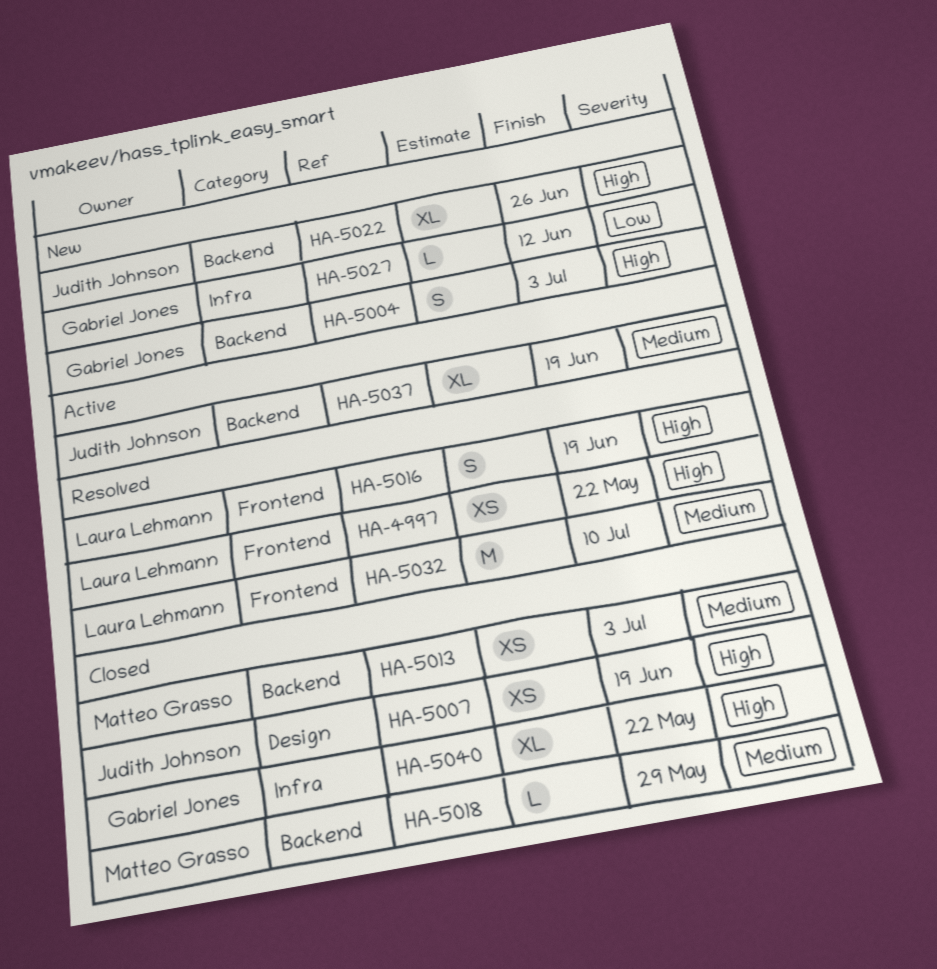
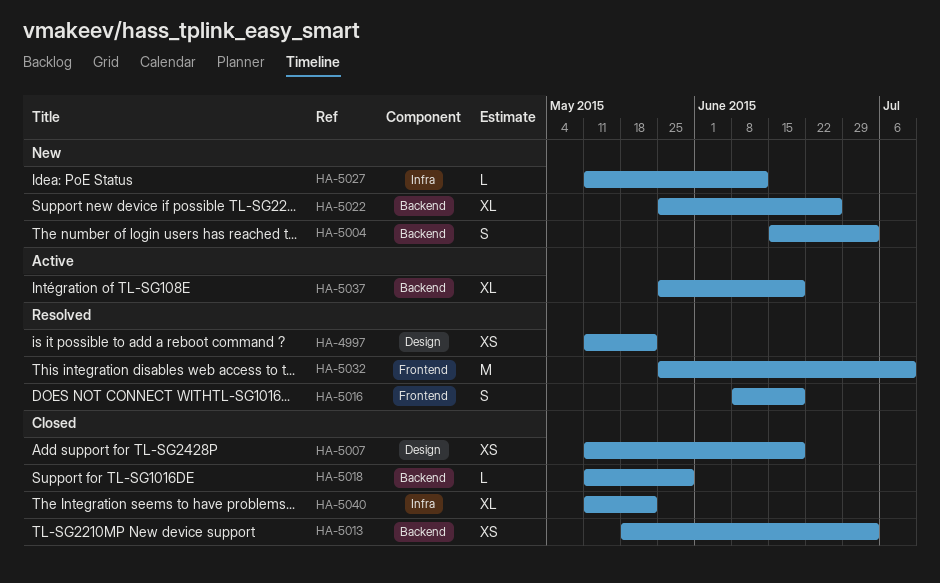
HA-4997, label: Frontend -> Design

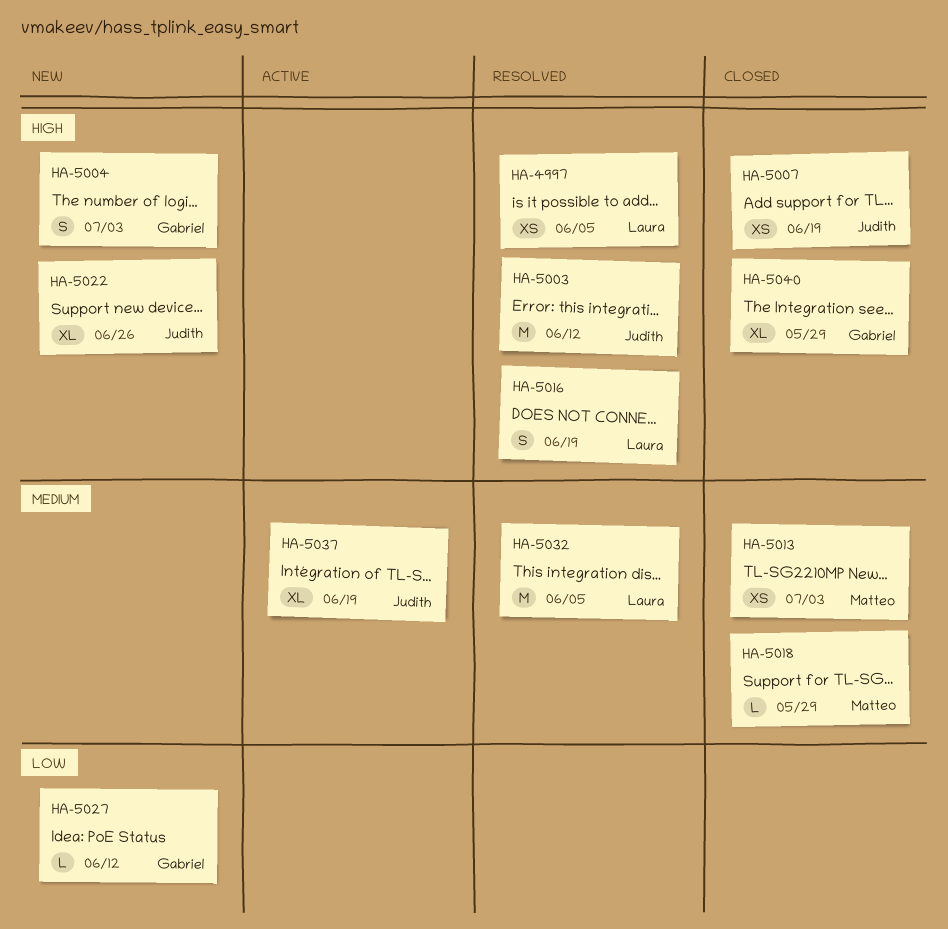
HA-4997, due: May 22 -> Jun 5
HA-5003: none -> present
HA-5032, due: Jul 10 -> Jun 5
HA-5040, due: May 22 -> May 29

